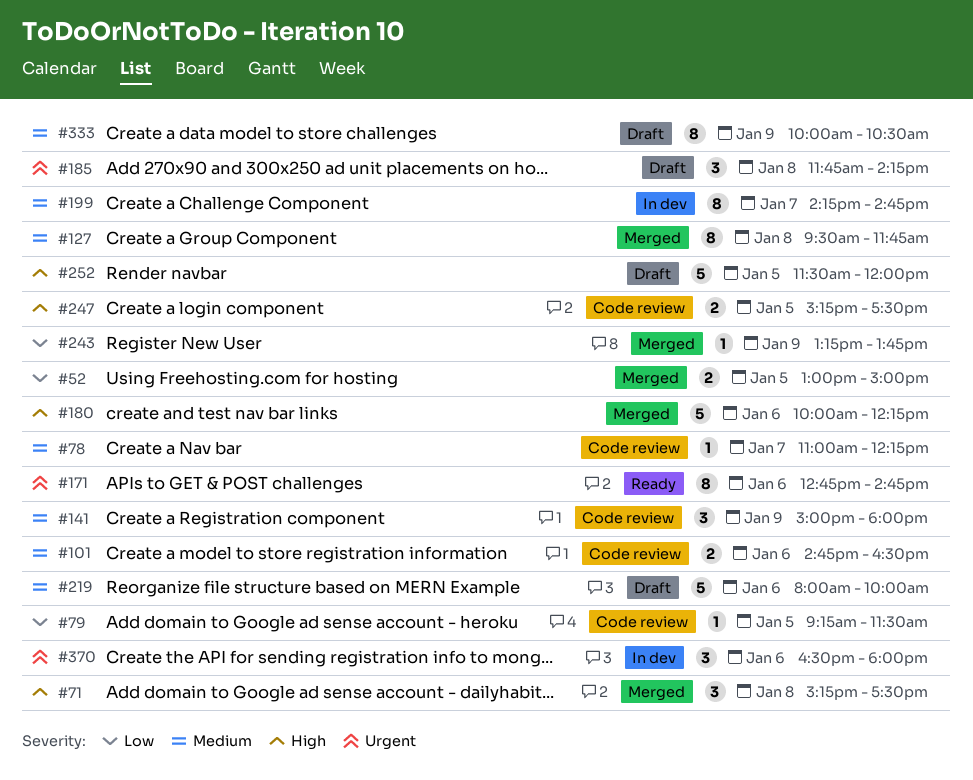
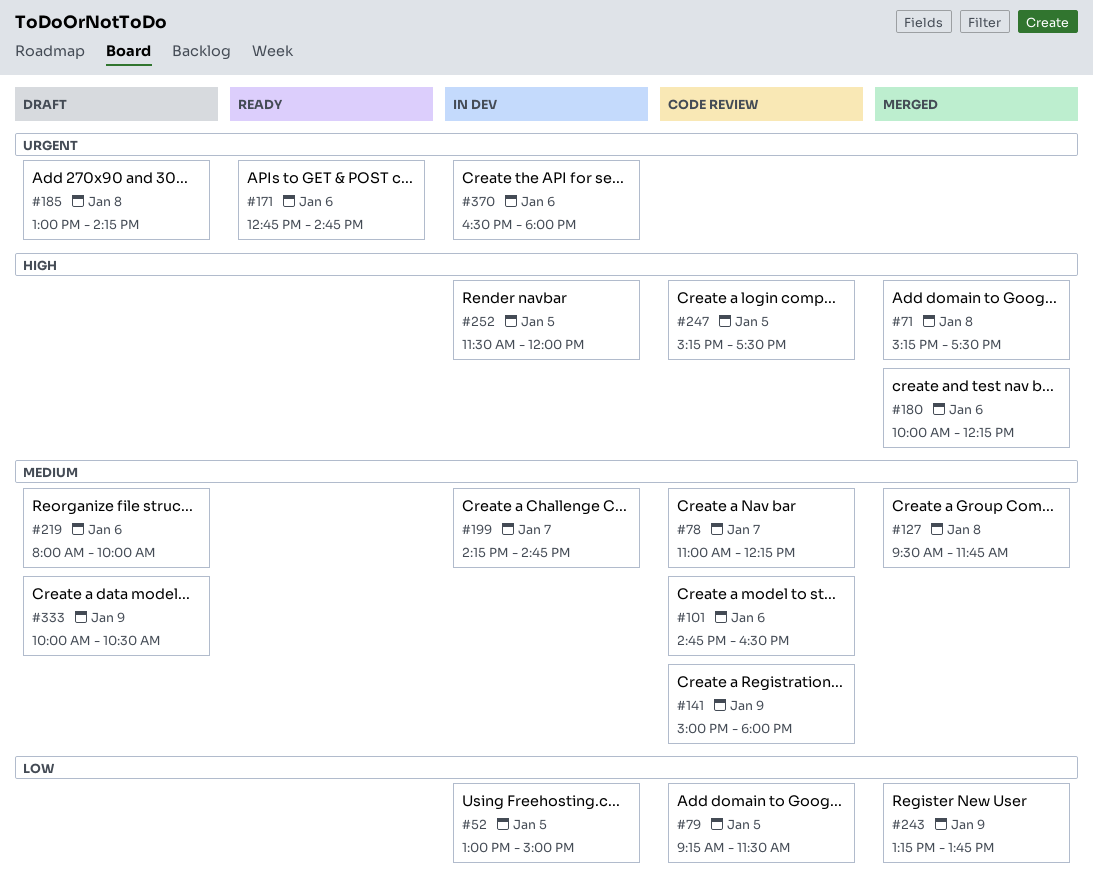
#52, status: Merged -> In dev
#185, begins: 11:45 -> 13:00
#252, status: Draft -> In dev

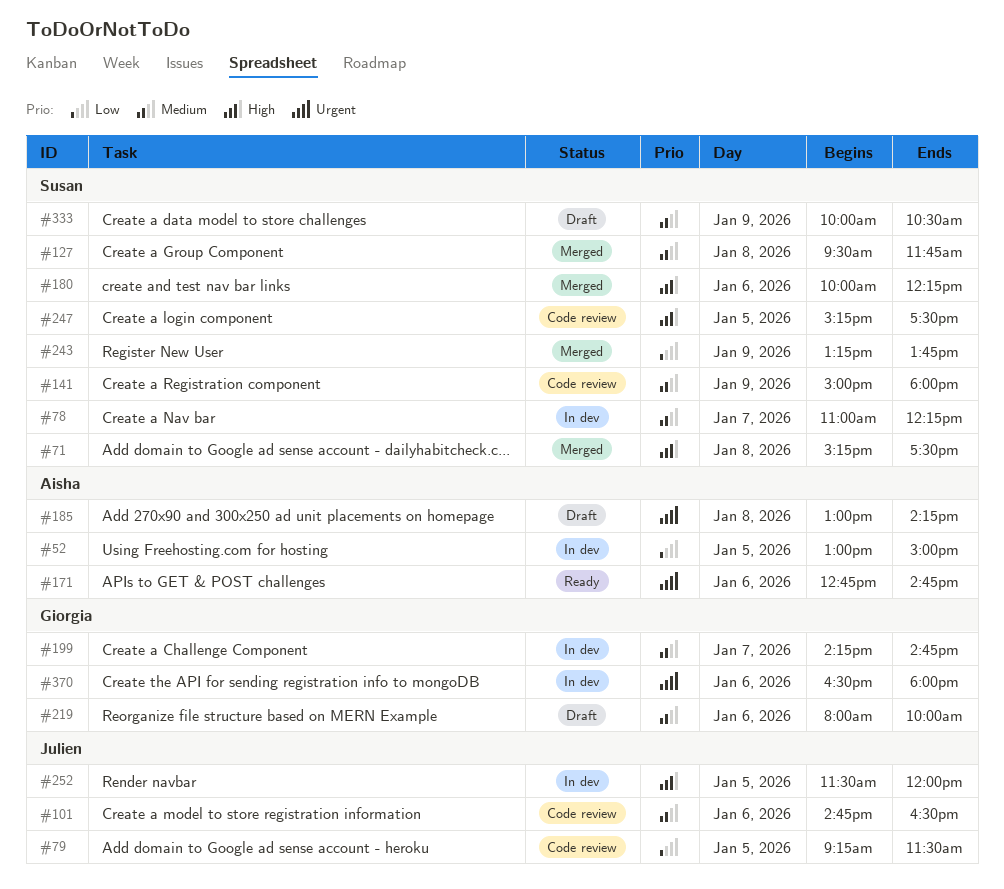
#78, status: Code review -> In dev

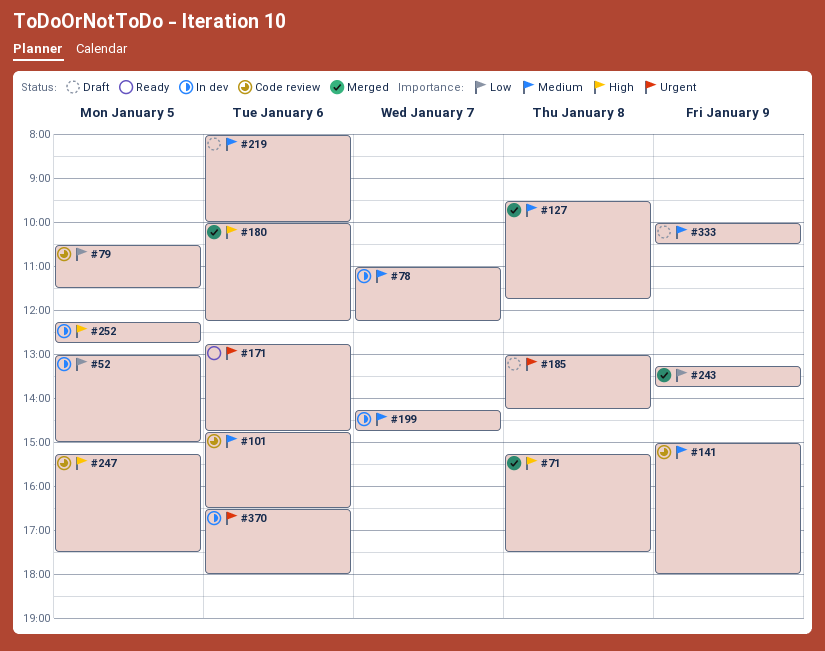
#79, begins: 09:15 -> 10:30
#252, begins: 11:30 -> 12:15
#252, ends: 12:00 -> 12:45

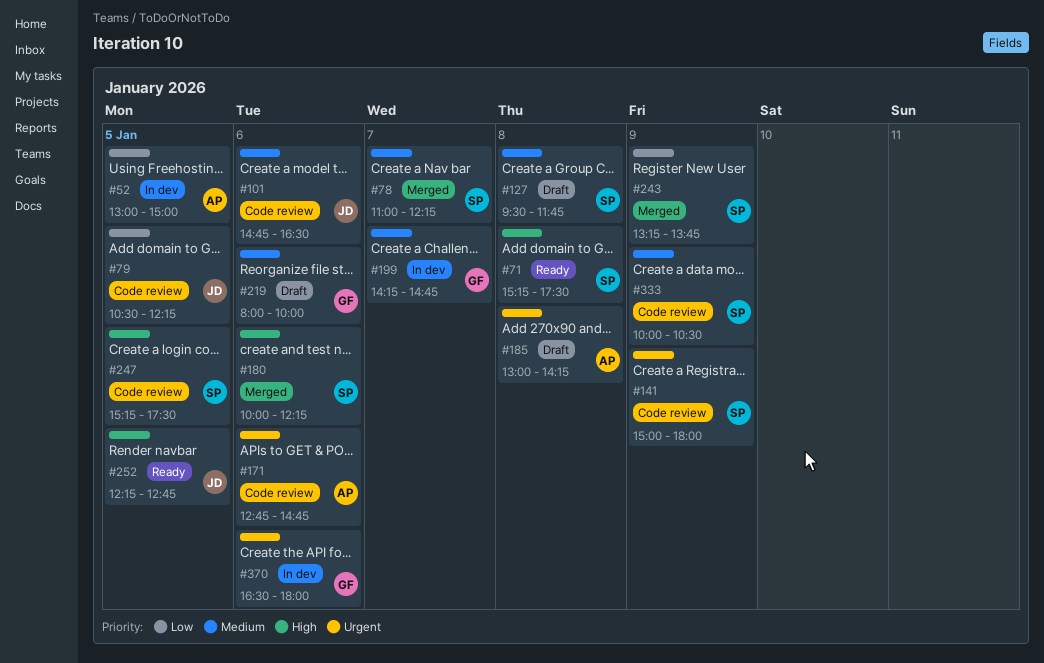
#71, status: Merged -> Ready
#78, status: In dev -> Merged
#79, ends: 11:30 -> 12:15
#127, status: Merged -> Draft
#141, priority: Medium -> Urgent
#171, status: Ready -> Code review
#252, status: In dev -> Ready
#333, status: Draft -> Code review

